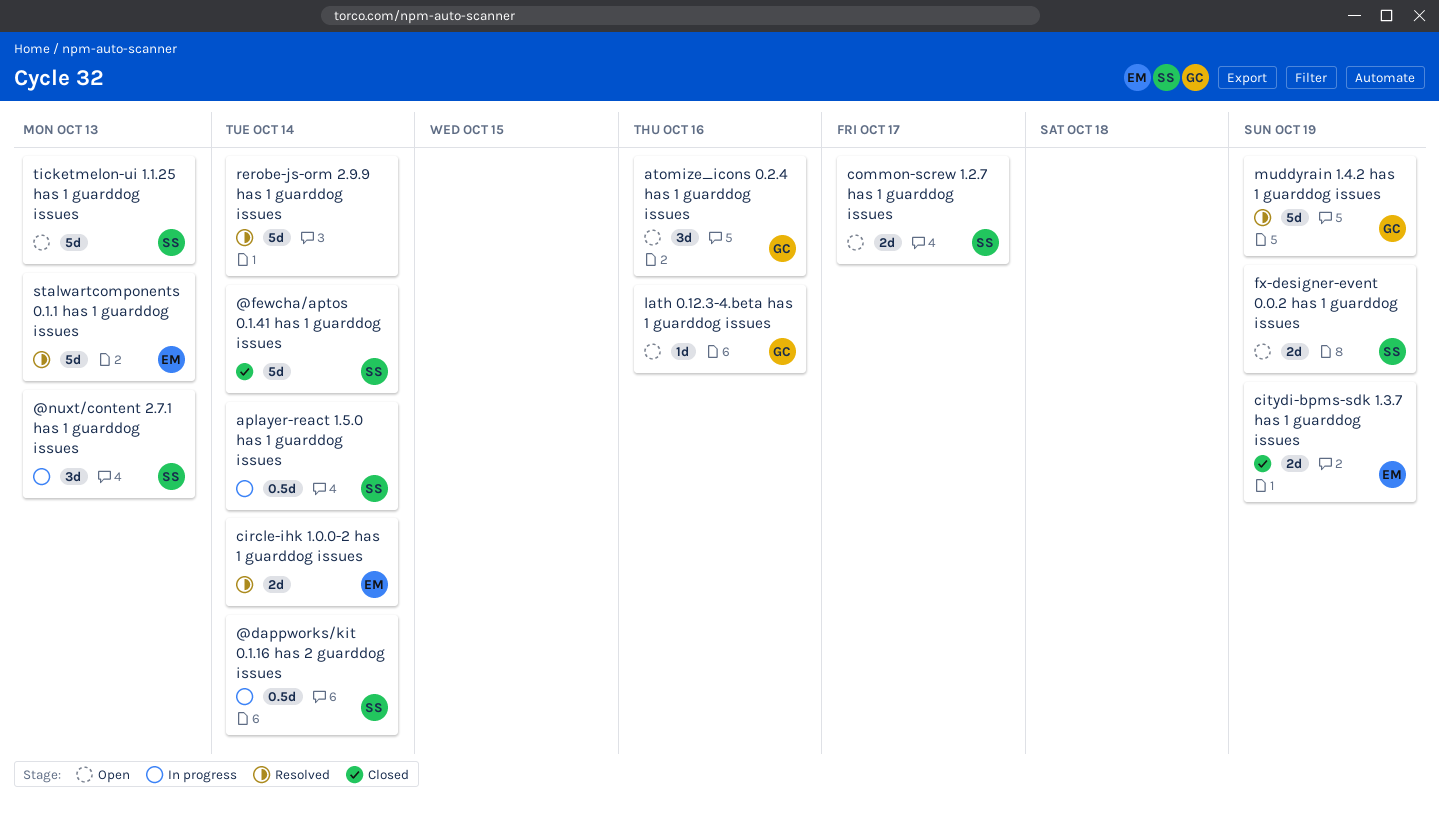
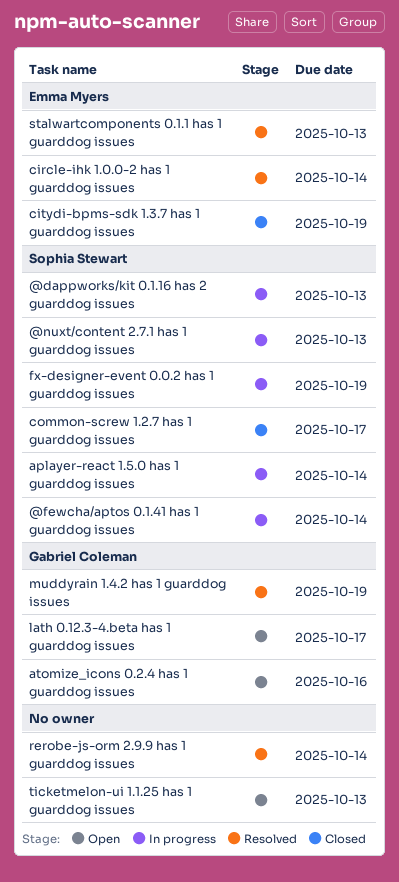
@dappworks/kit 0.1.16 has 2 guarddog issues, due: Oct 14 -> Oct 13
@fewcha/aptos 0.1.41 has 1 guarddog issues, status: Closed -> In progress
common-screw 1.2.7 has 1 guarddog issues, status: Open -> Closed
fx-designer-event 0.0.2 has 1 guarddog issues, status: Open -> In progress
lath 0.12.3-4.beta has 1 guarddog issues, due: Oct 16 -> Oct 17
ticketmelon-ui 1.1.25 has 1 guarddog issues, owner: Sophia Stewart -> none

